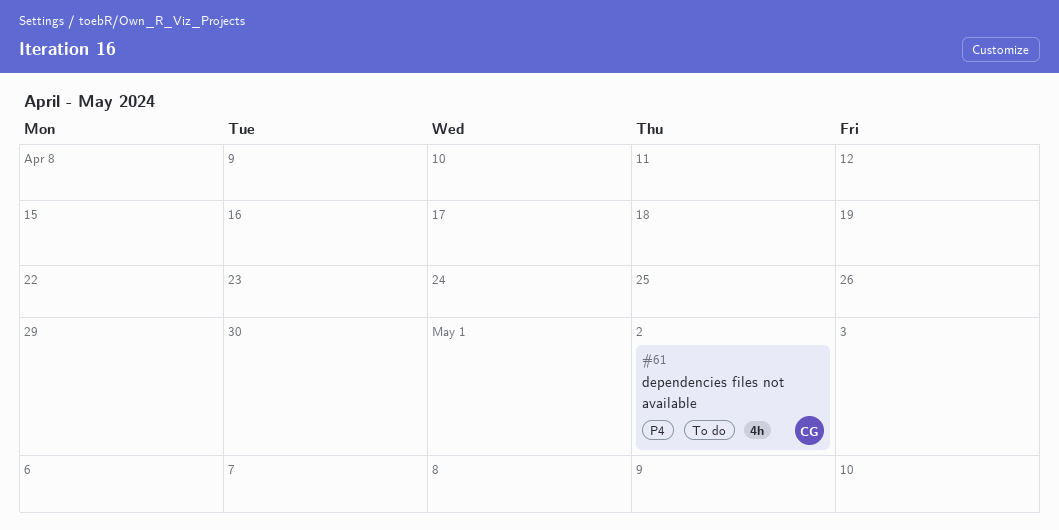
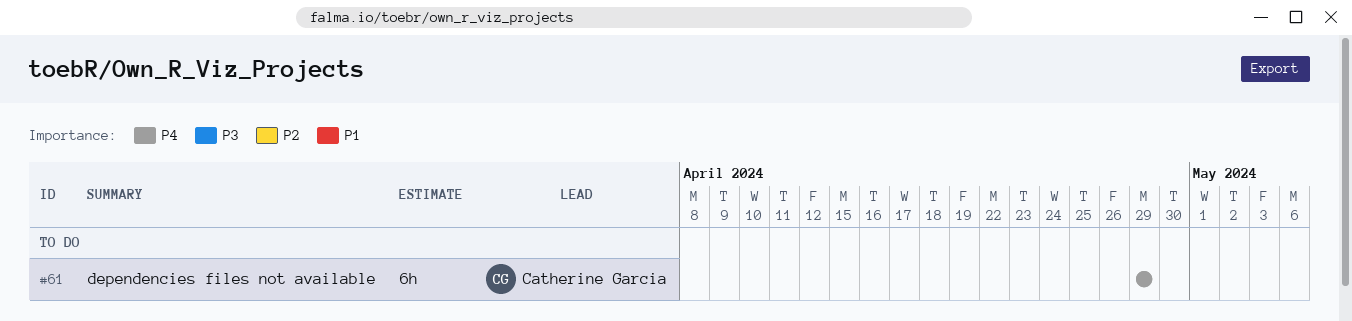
#61, estimate: 4h -> 6h
#61, due: May 2 -> Apr 29

